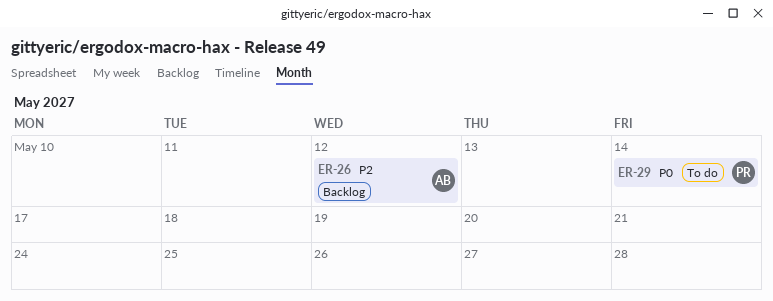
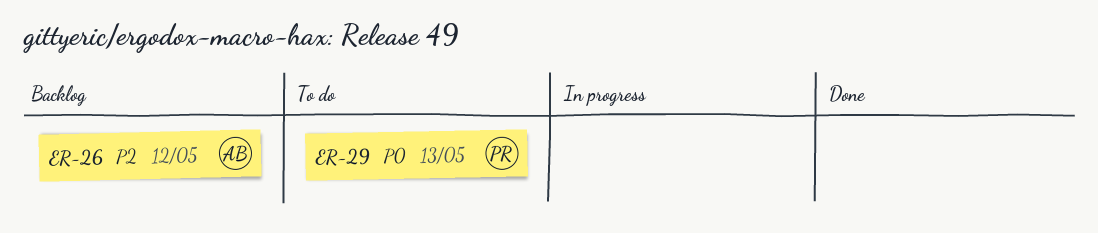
ER-29, due: May 14 -> May 13

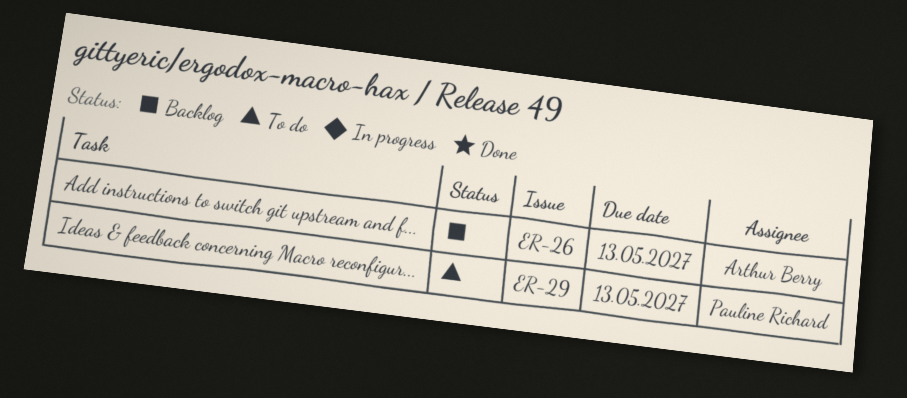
ER-26, due: May 12 -> May 13

